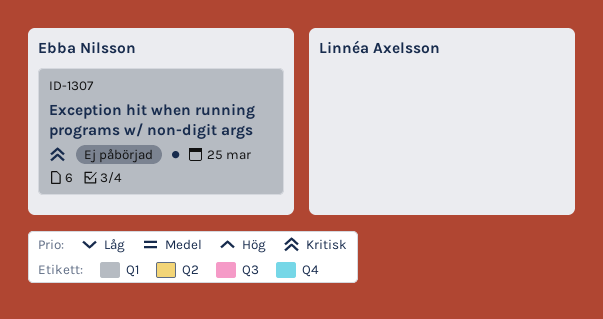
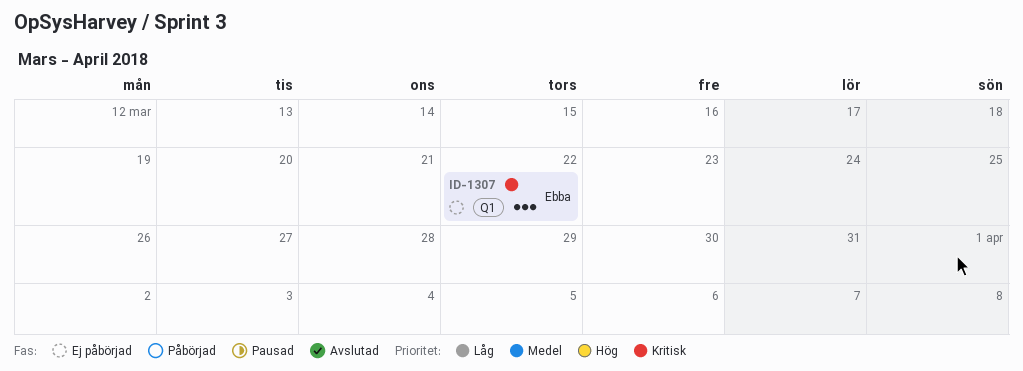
ID-1307, estimate: 1 -> 3
ID-1307, due: Mar 25 -> Mar 22

